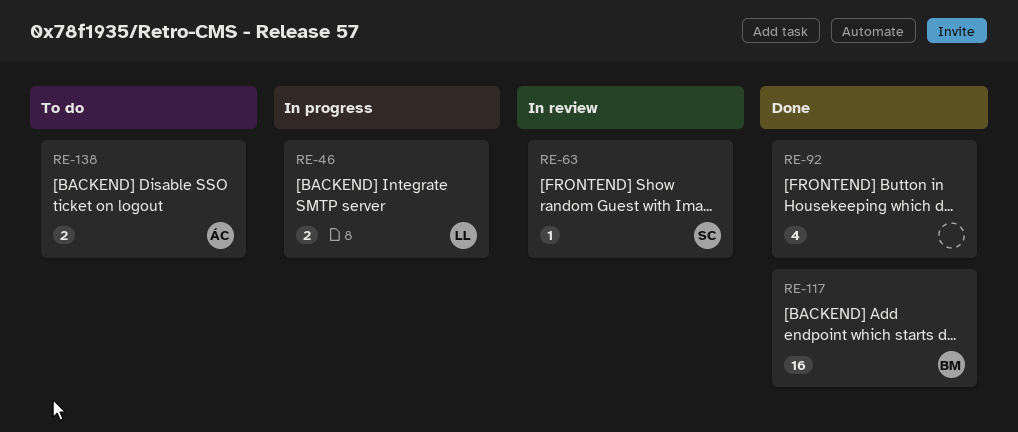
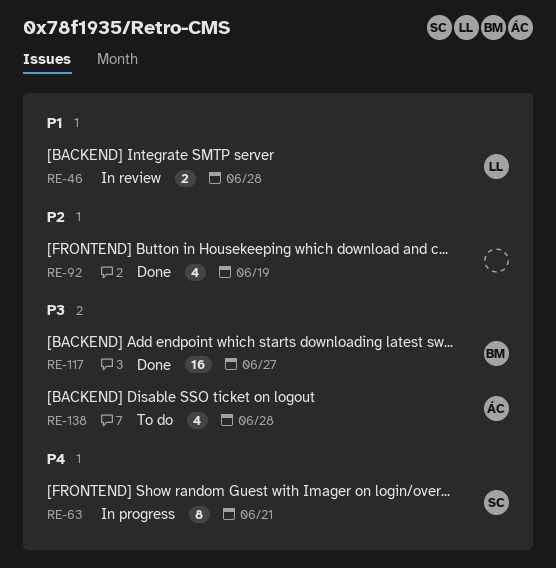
RE-46, status: In progress -> In review
RE-63, status: In review -> In progress
RE-63, estimate: 1 -> 8
RE-138, estimate: 2 -> 4

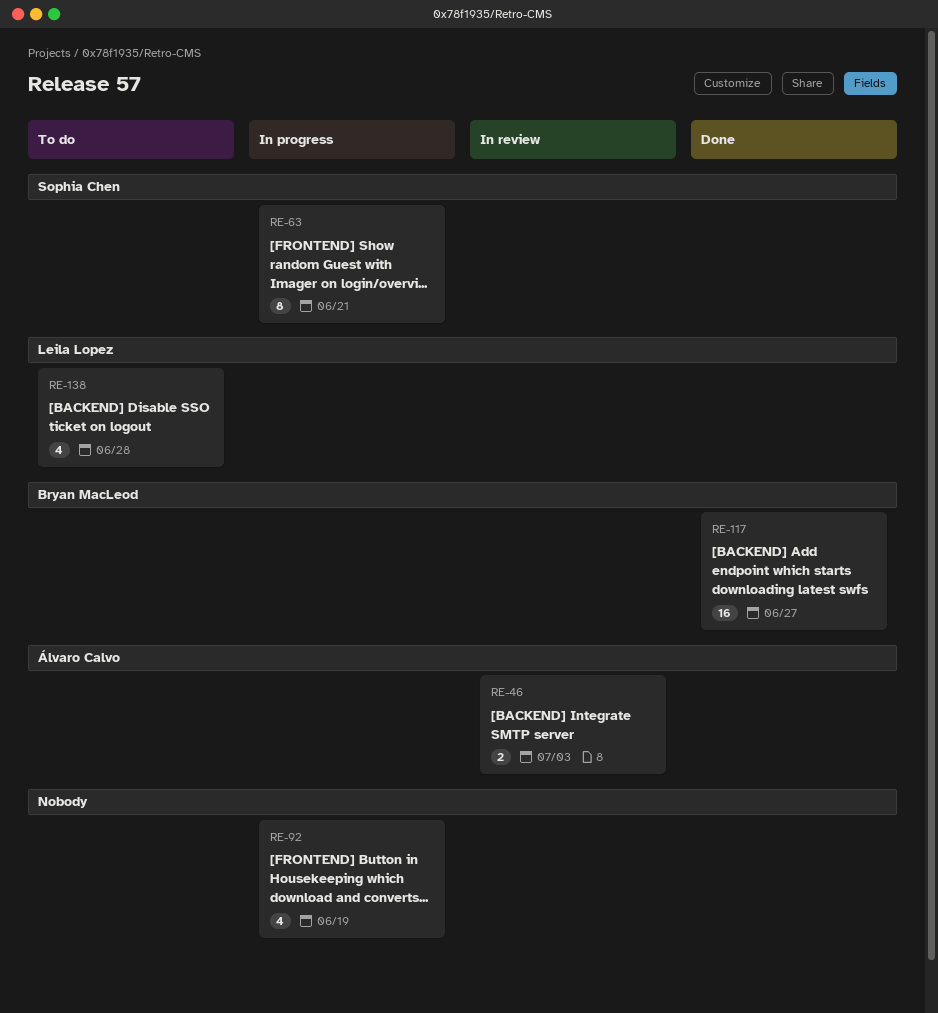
RE-46, owner: Leila Lopez -> Álvaro Calvo
RE-46, due: Jun 28 -> Jul 3
RE-92, status: Done -> In progress
RE-138, owner: Álvaro Calvo -> Leila Lopez

